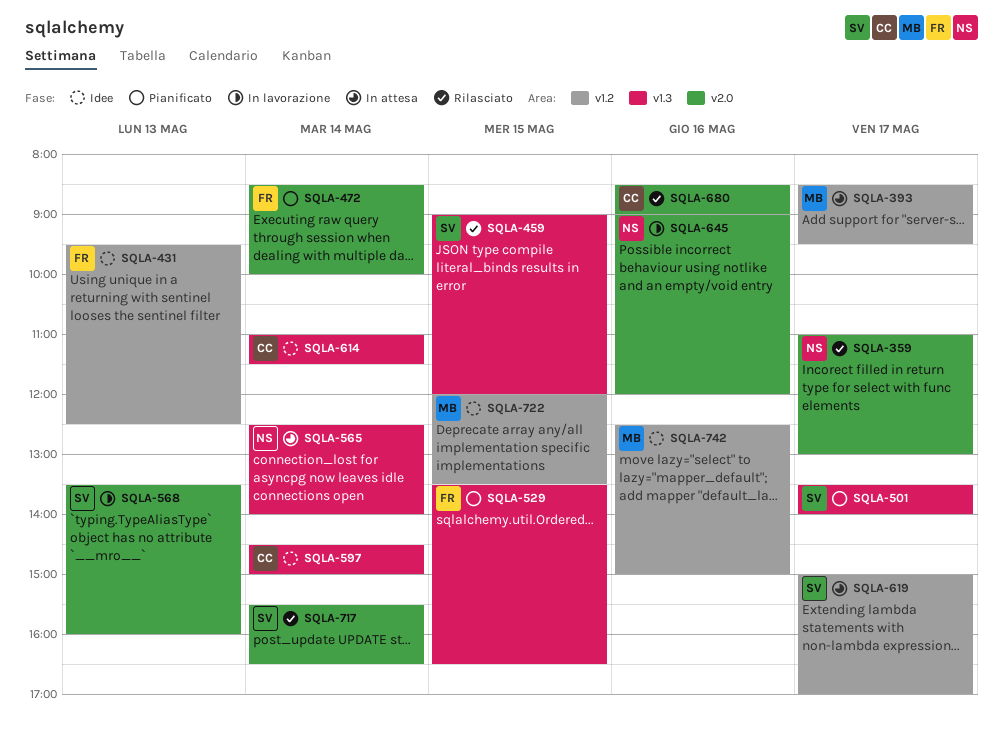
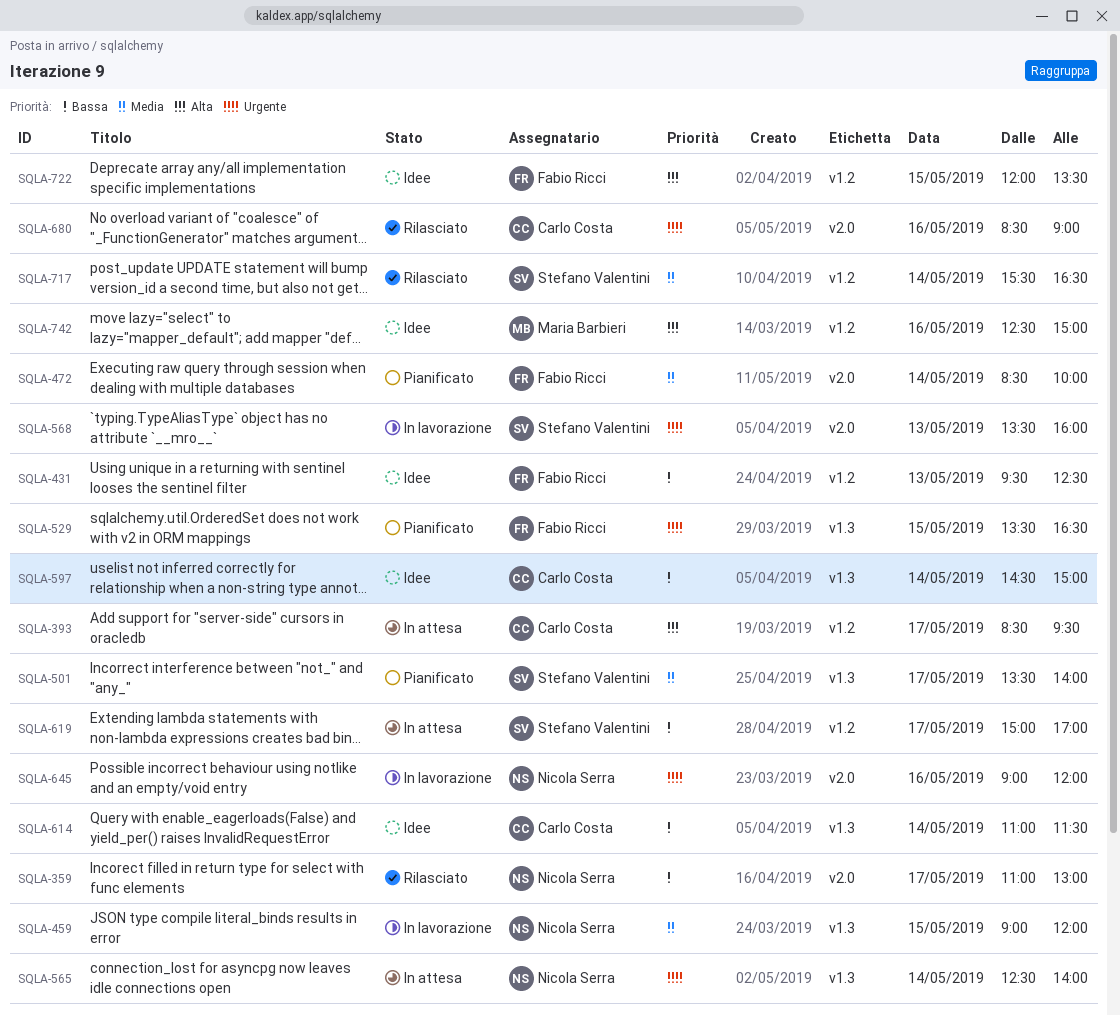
SQLA-393, owner: Maria Barbieri -> Carlo Costa
SQLA-459, status: Rilasciato -> In lavorazione
SQLA-459, owner: Stefano Valentini -> Nicola Serra
SQLA-717, label: v2.0 -> v1.2
SQLA-722, owner: Maria Barbieri -> Fabio Ricci

